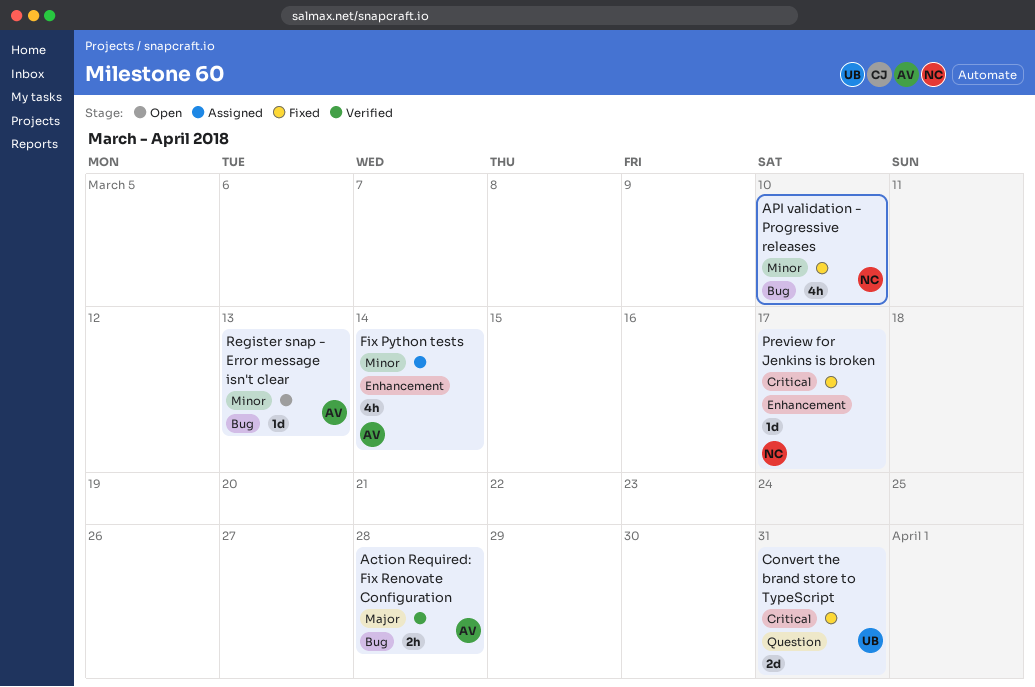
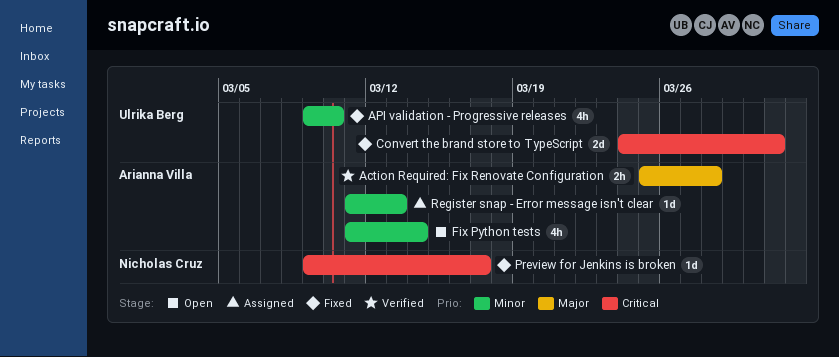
API validation - Progressive releases, owner: Nicholas Cruz -> Ulrika Berg
Fix Python tests, status: Assigned -> Open
Register snap - Error message isn't clear, status: Open -> Assigned

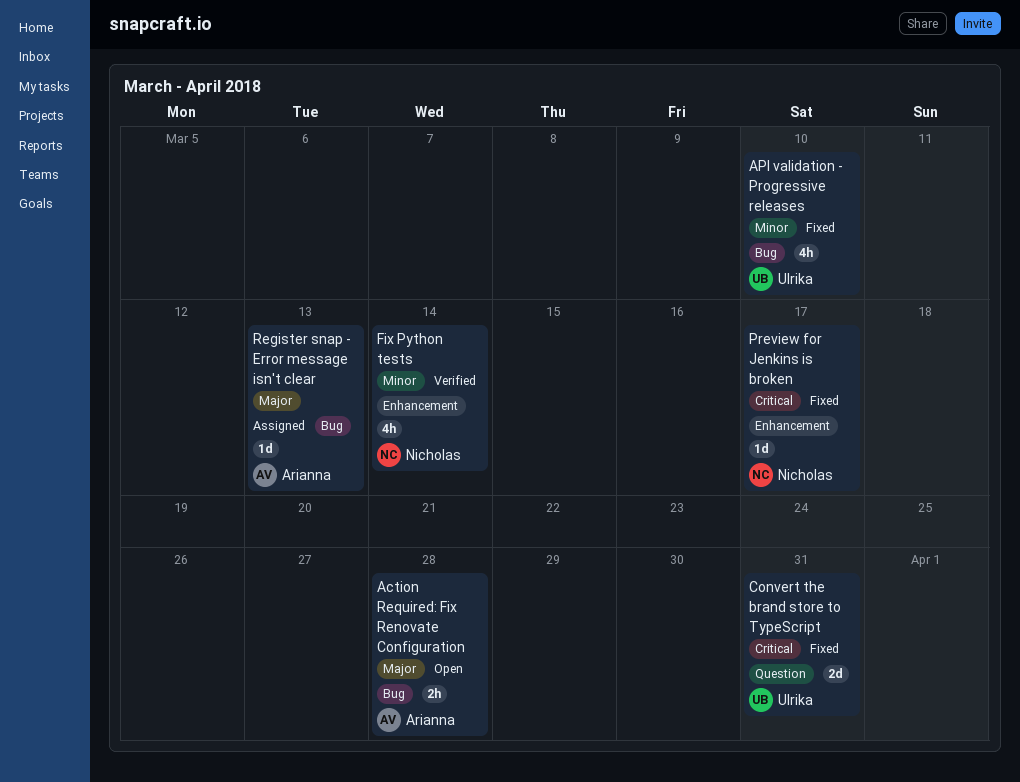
Action Required: Fix Renovate Configuration, status: Verified -> Open
Fix Python tests, status: Open -> Verified
Fix Python tests, owner: Arianna Villa -> Nicholas Cruz
Register snap - Error message isn't clear, priority: Minor -> Major

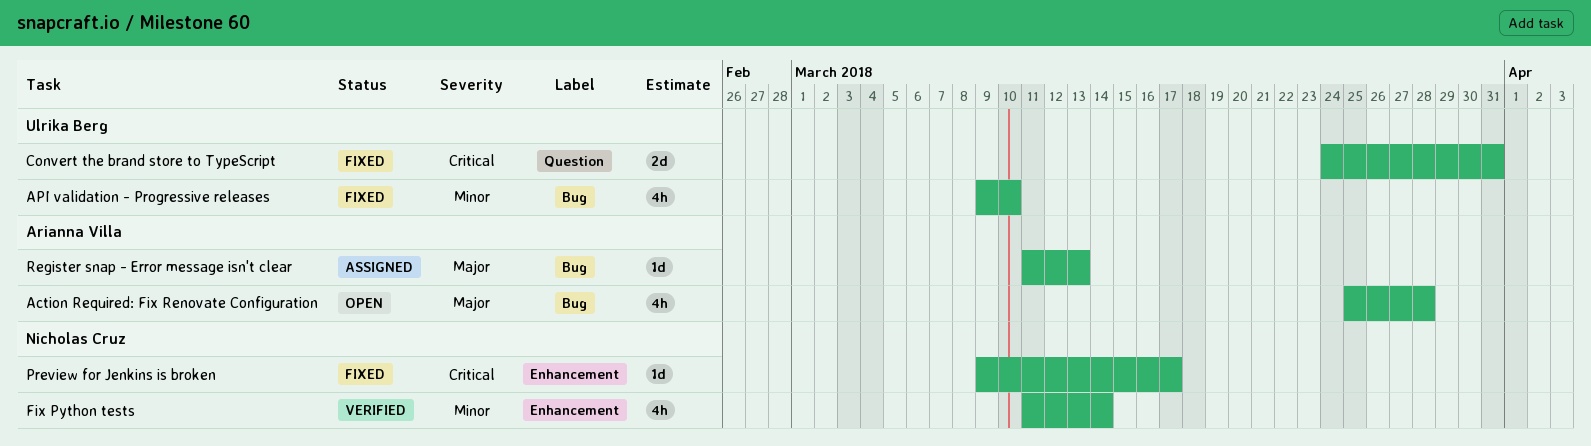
Action Required: Fix Renovate Configuration, estimate: 2h -> 4h

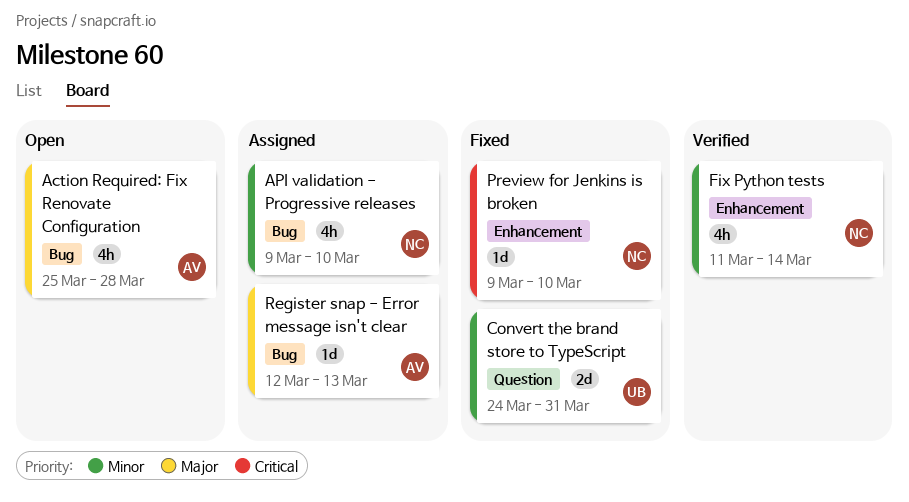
API validation - Progressive releases, status: Fixed -> Assigned
API validation - Progressive releases, owner: Ulrika Berg -> Nicholas Cruz
Convert the brand store to TypeScript, priority: Critical -> Minor
Preview for Jenkins is broken, due: Mar 17 -> Mar 10
Register snap - Error message isn't clear, start: Mar 11 -> Mar 12

